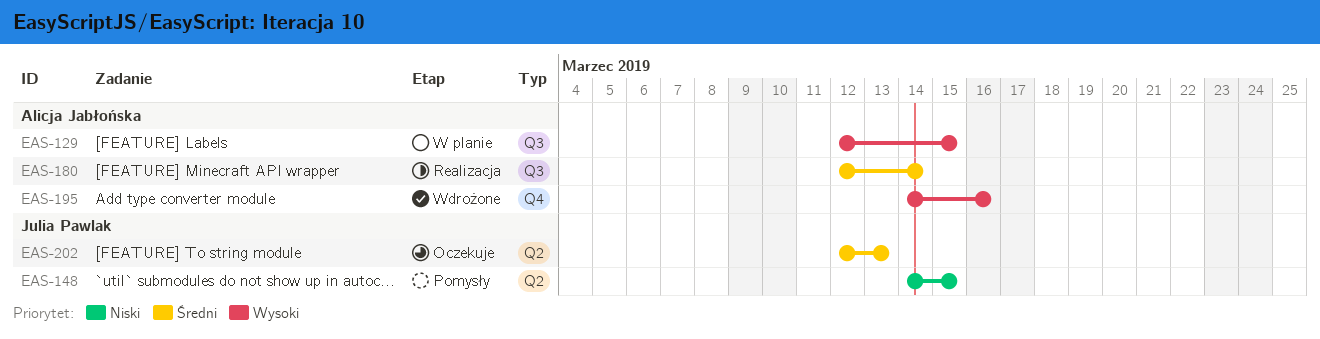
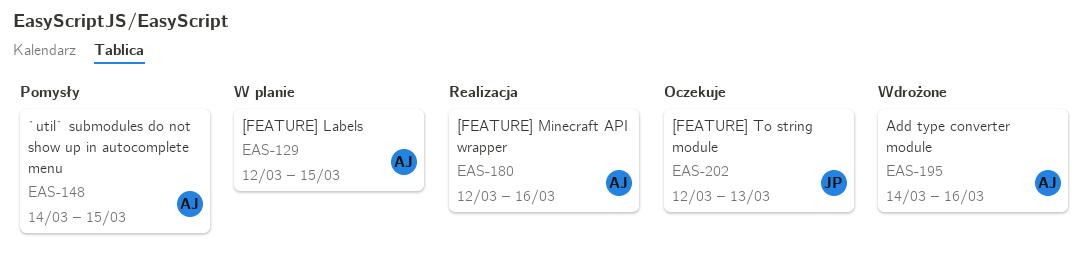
EAS-148, owner: Julia Pawlak -> Alicja Jabłońska
EAS-180, due: Mar 14 -> Mar 16

